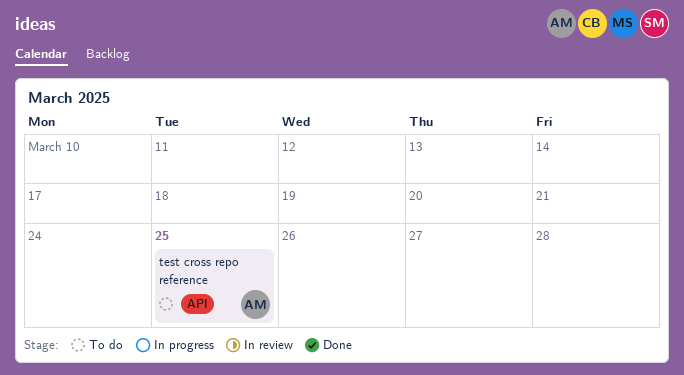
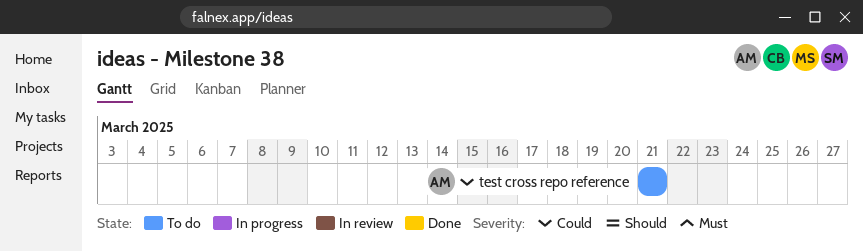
test cross repo reference, due: Mar 25 -> Mar 21

